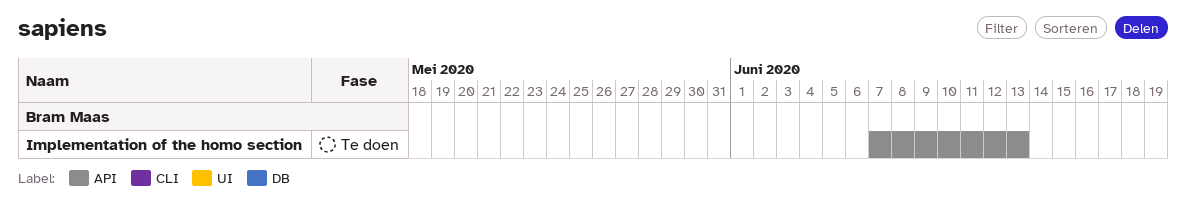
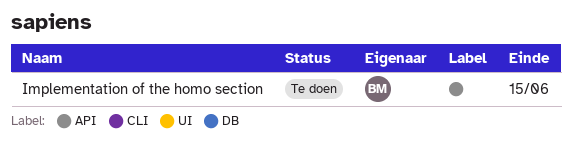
Implementation of the homo section, due: Jun 13 -> Jun 15

